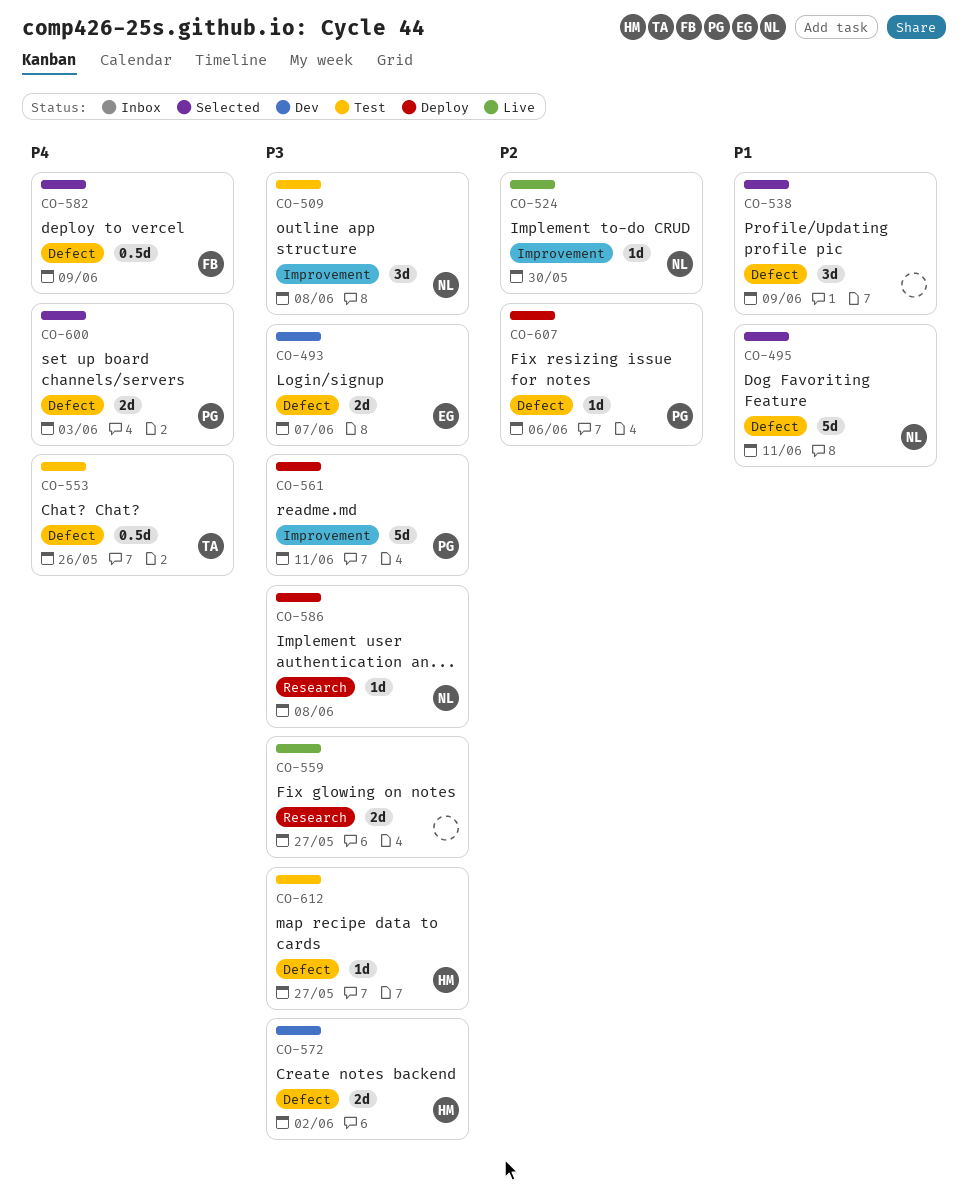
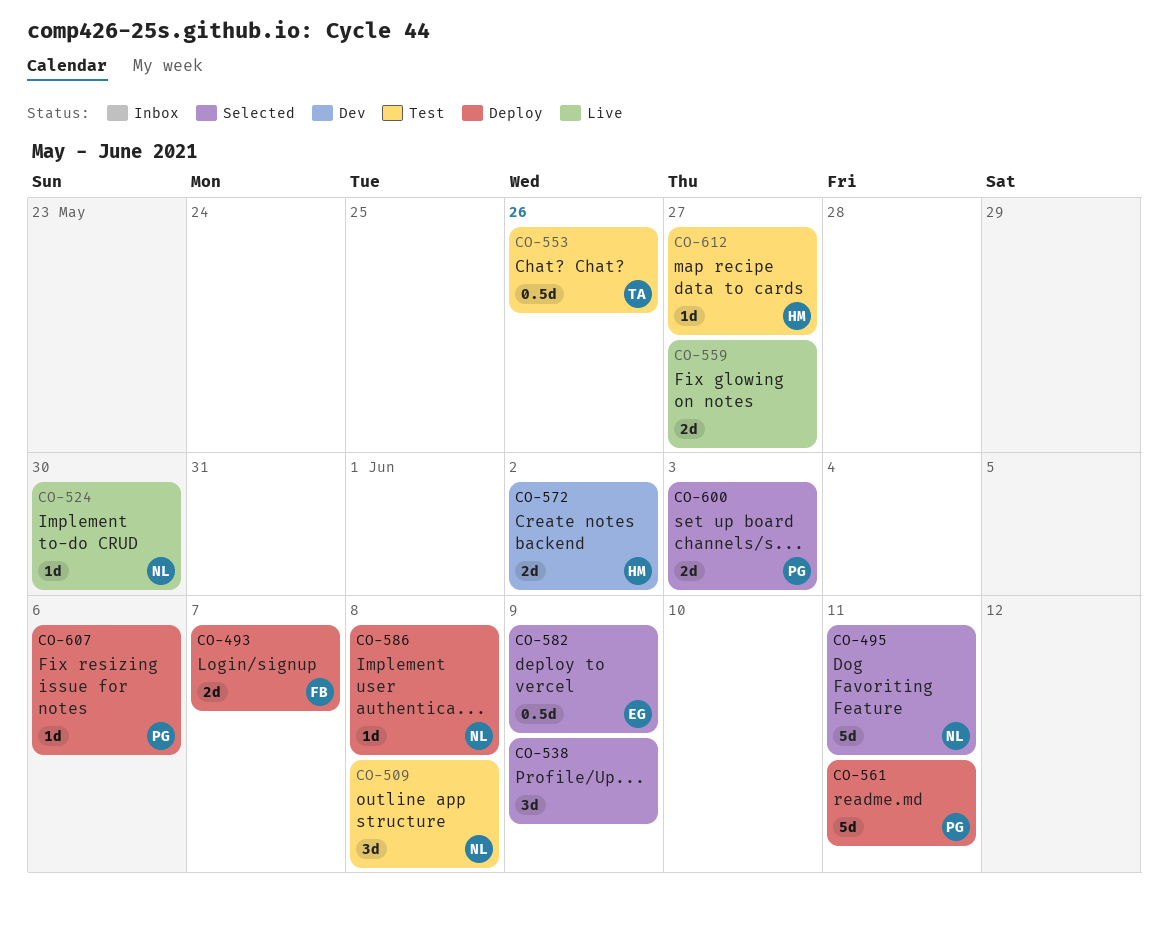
CO-493, status: Dev -> Deploy
CO-493, owner: EG -> FB
CO-582, owner: FB -> EG

